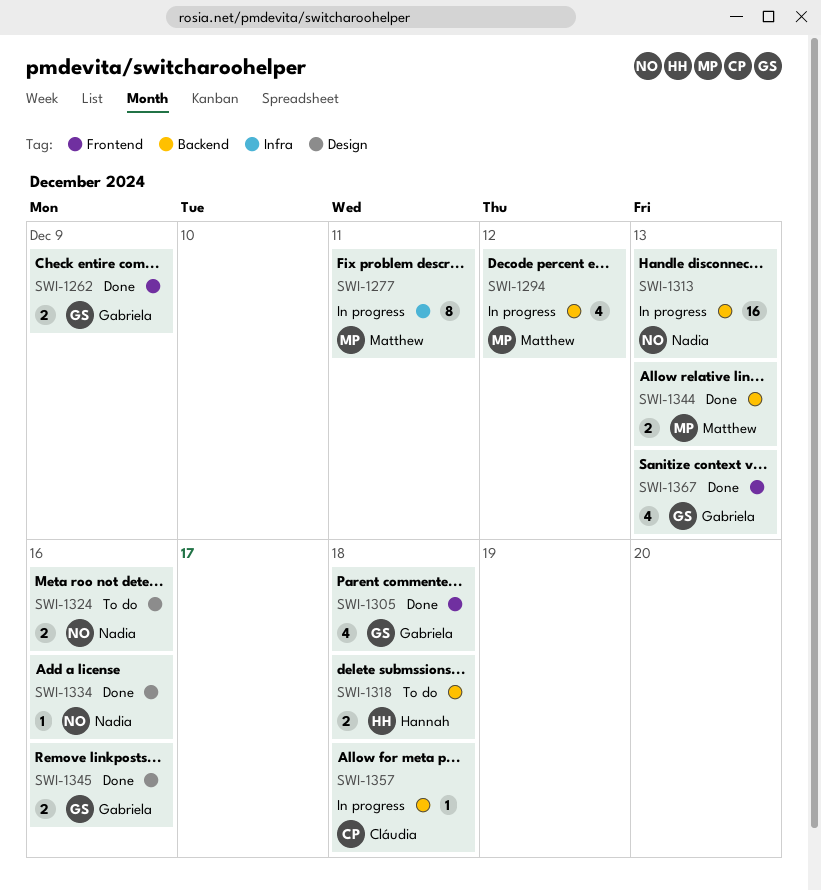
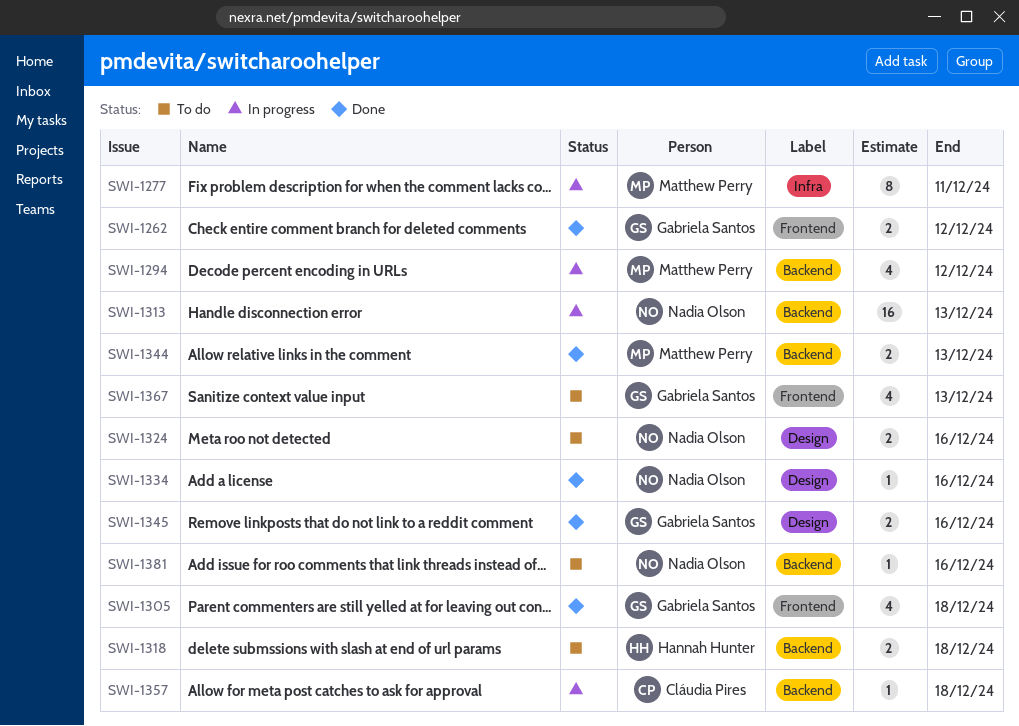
SWI-1262, due: Dec 9 -> Dec 12
SWI-1367, status: Done -> To do
SWI-1381: none -> present

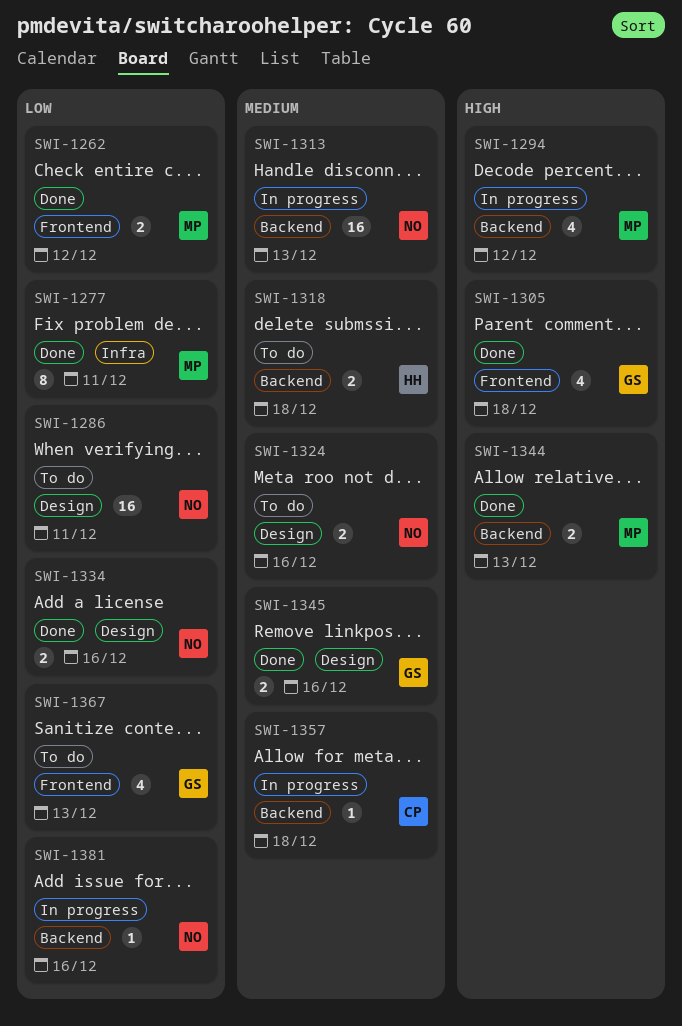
SWI-1262, owner: Gabriela Santos -> Matthew Perry
SWI-1277, status: In progress -> Done
SWI-1286: none -> present
SWI-1334, estimate: 1 -> 2
SWI-1381, status: To do -> In progress

